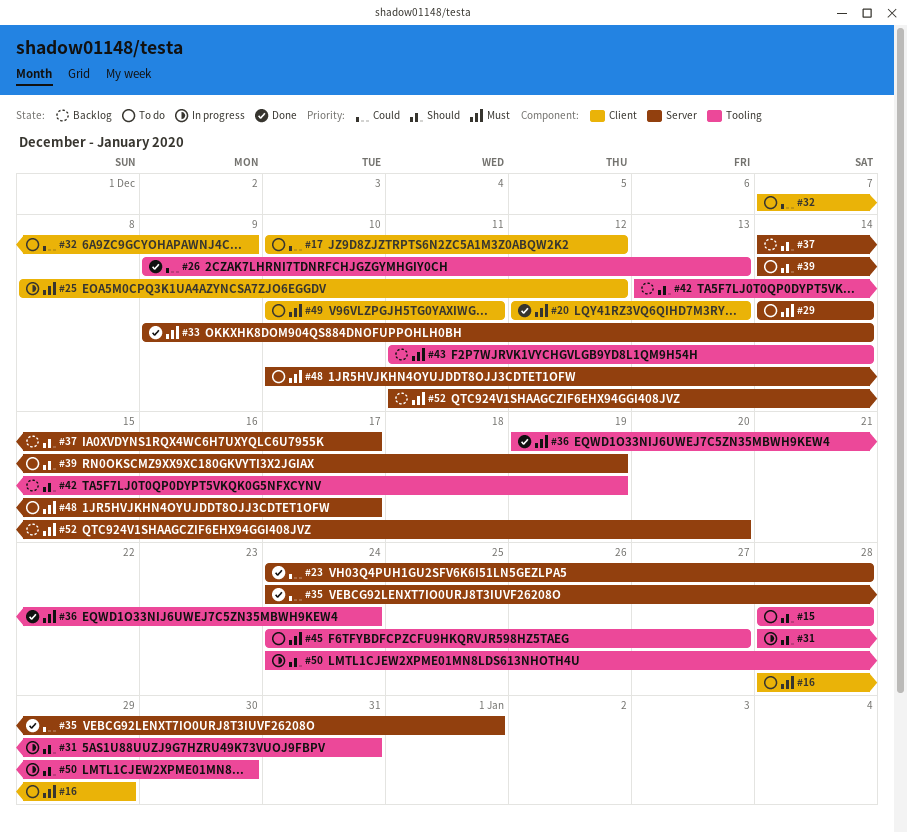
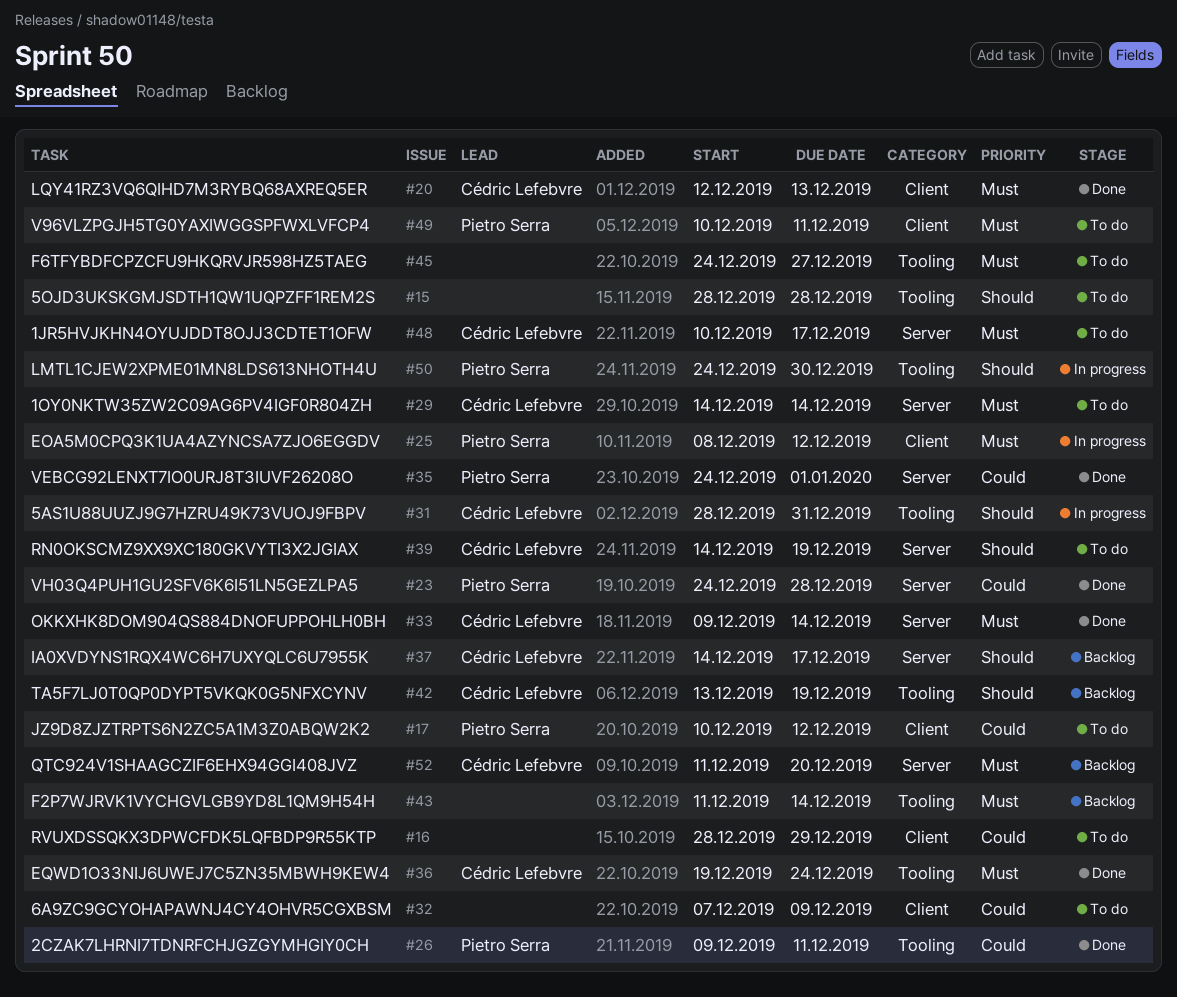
#16, priority: Must -> Could
#26, due: Dec 13 -> Dec 11

